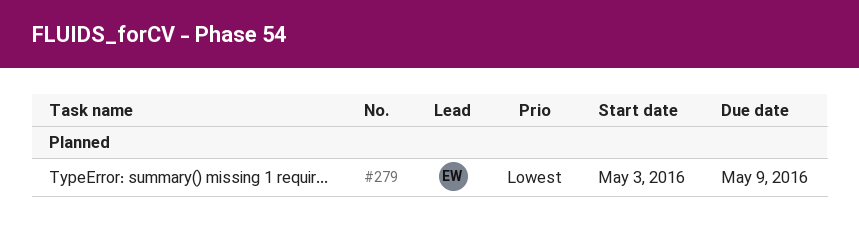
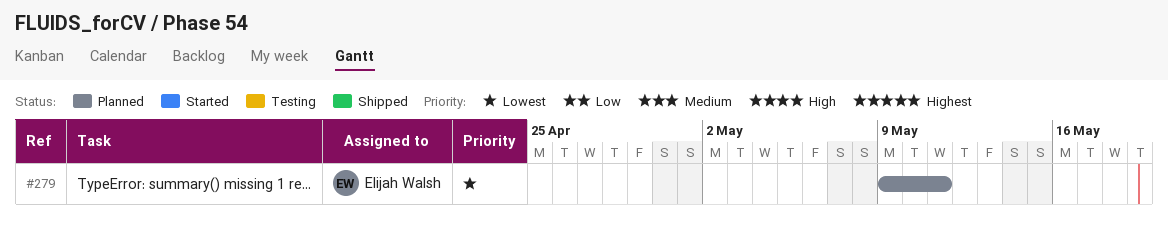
#279, start: May 3 -> May 9
#279, due: May 9 -> May 11

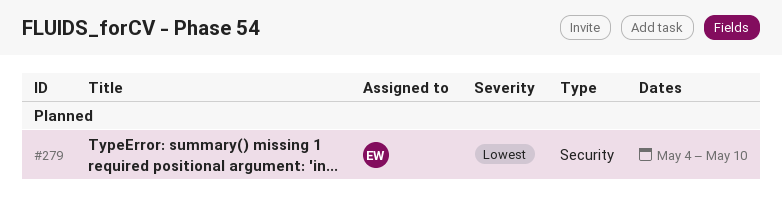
#279, start: May 9 -> May 4
#279, due: May 11 -> May 10

